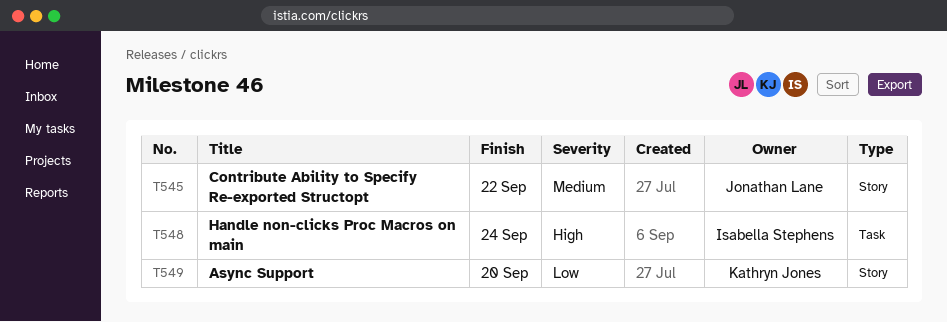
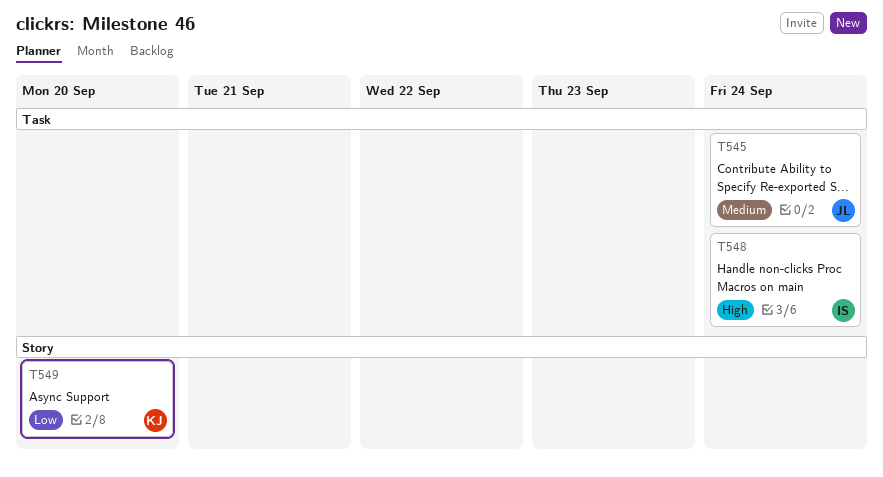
T545, label: Story -> Task
T545, due: Sep 22 -> Sep 24

